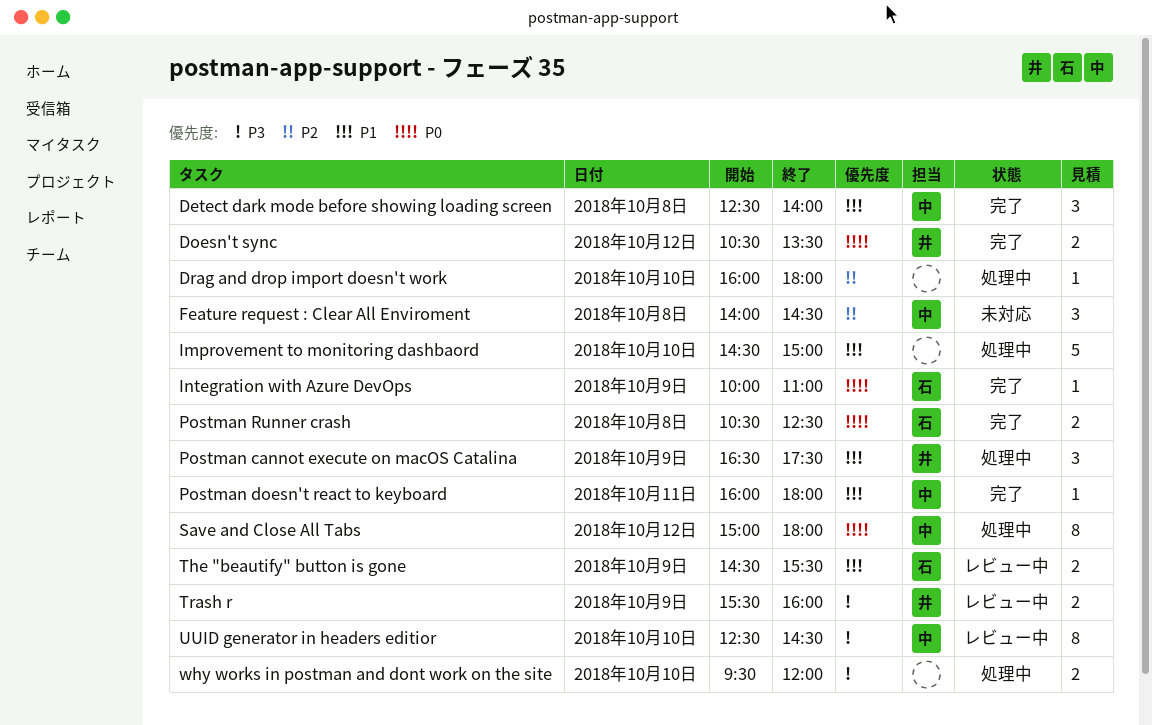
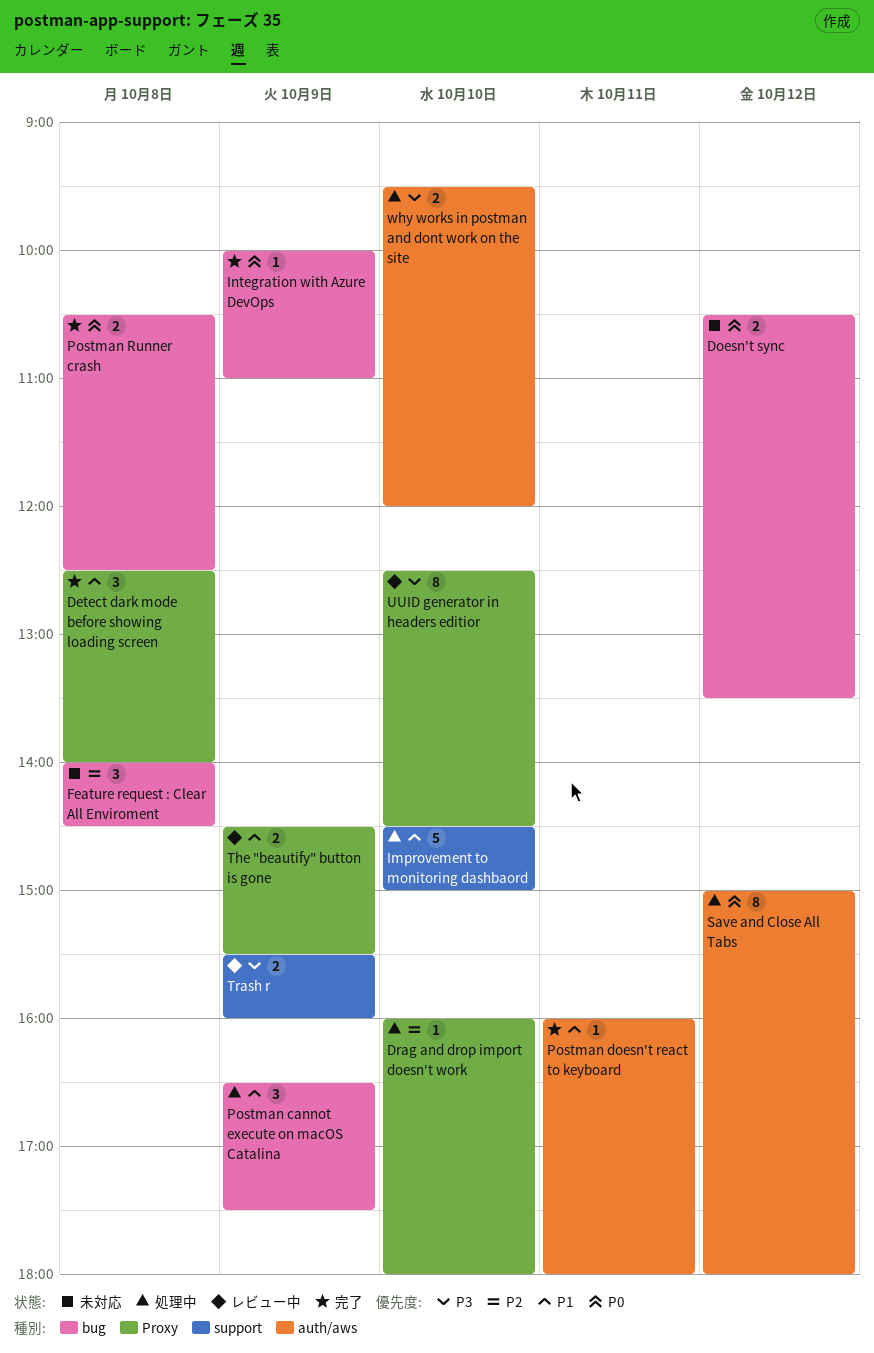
Doesn't sync, status: 完了 -> 未対応

